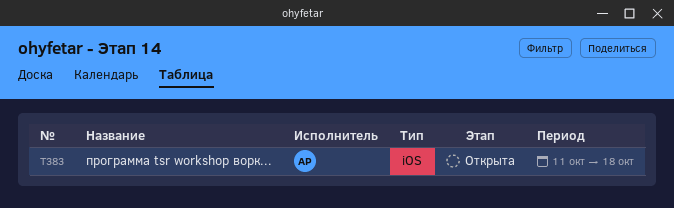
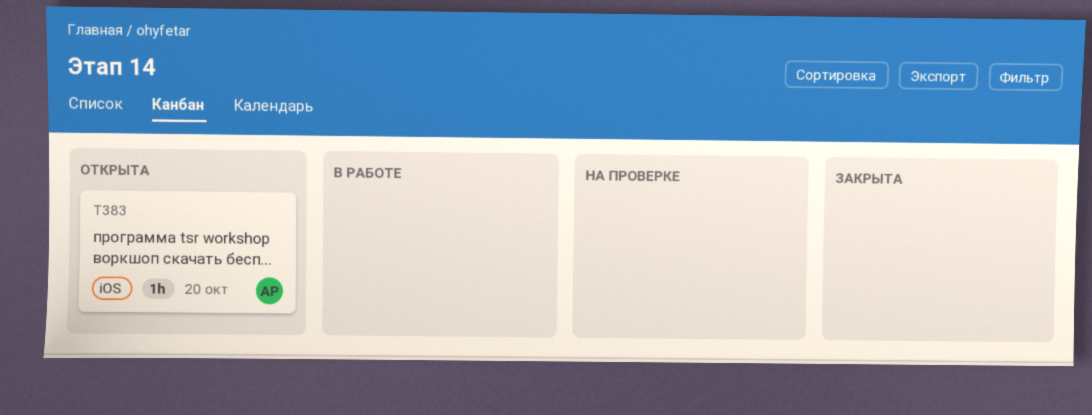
T383, due: Oct 18 -> Oct 20

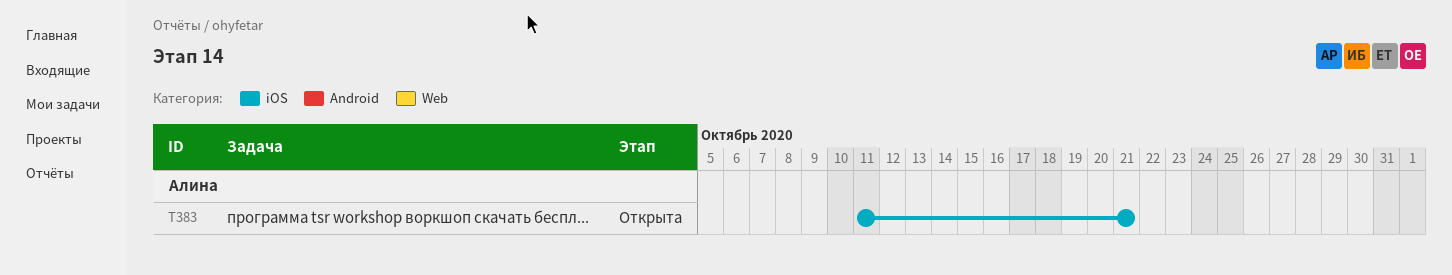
T383, due: Oct 20 -> Oct 21

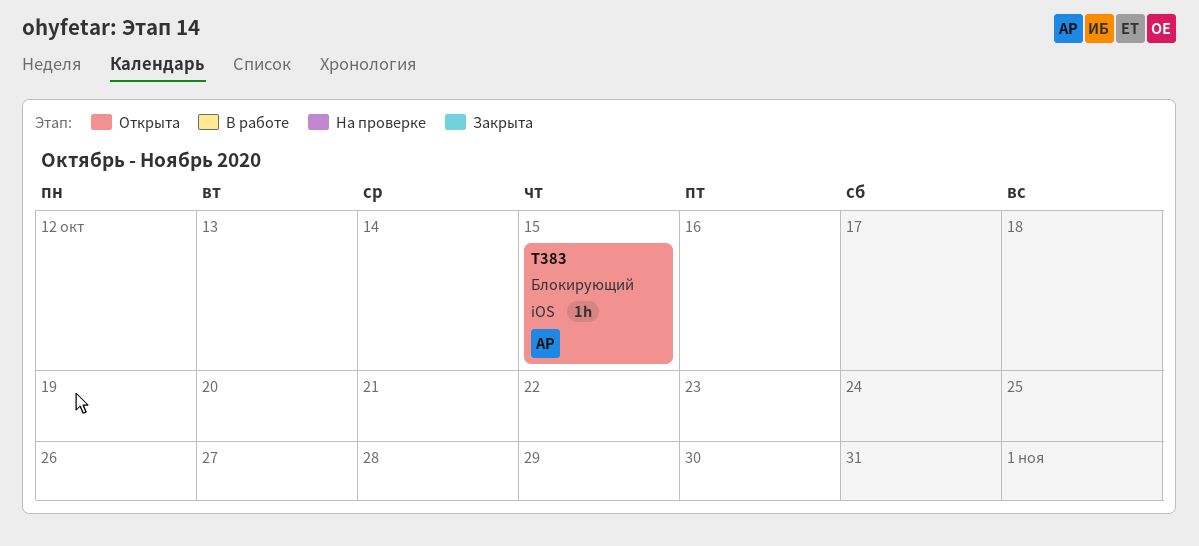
T383, due: Oct 21 -> Oct 15

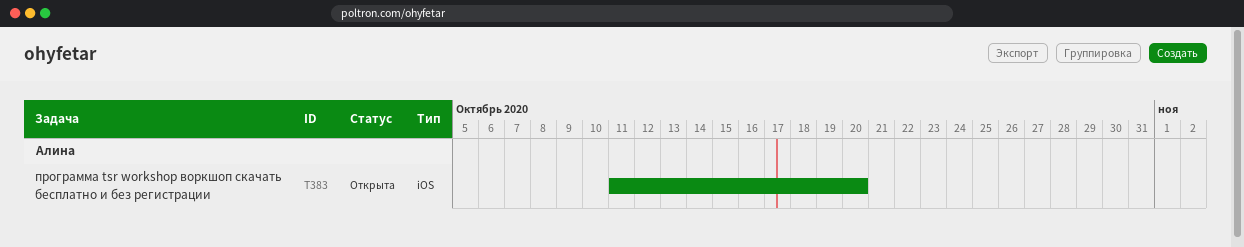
T383, due: Oct 15 -> Oct 20

